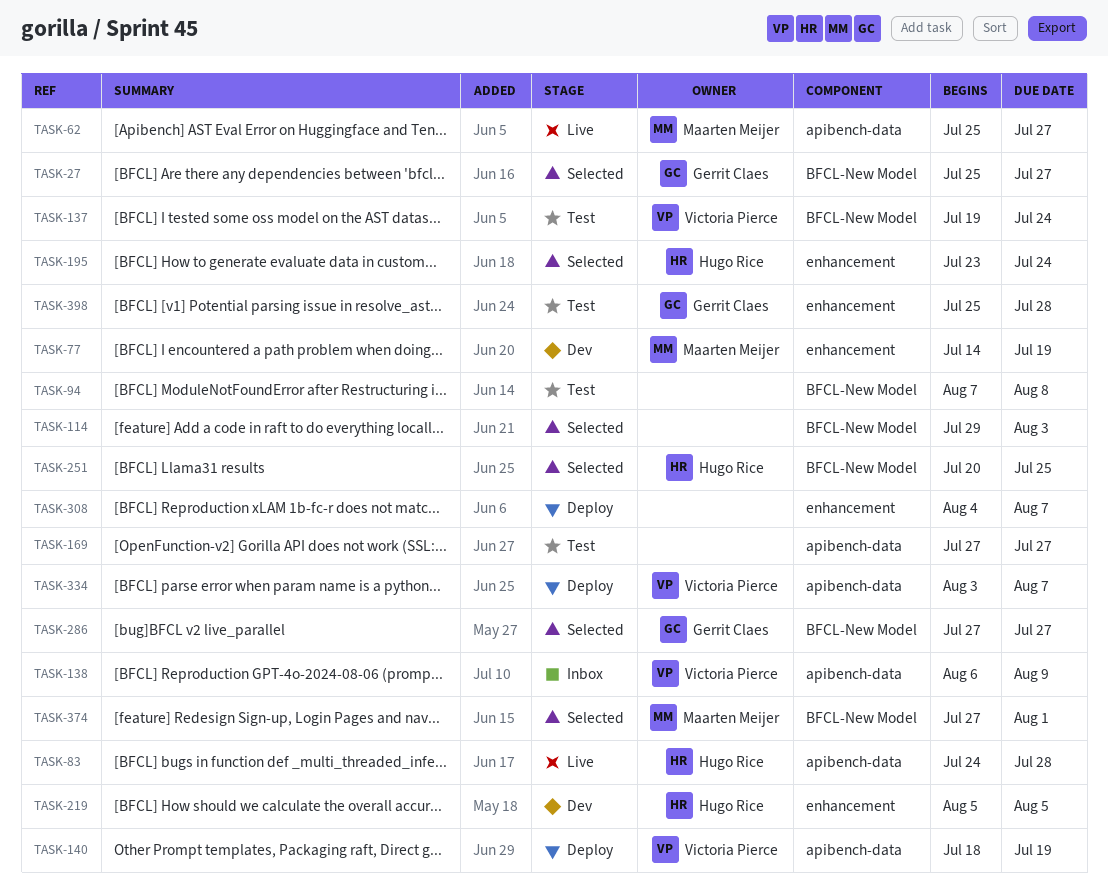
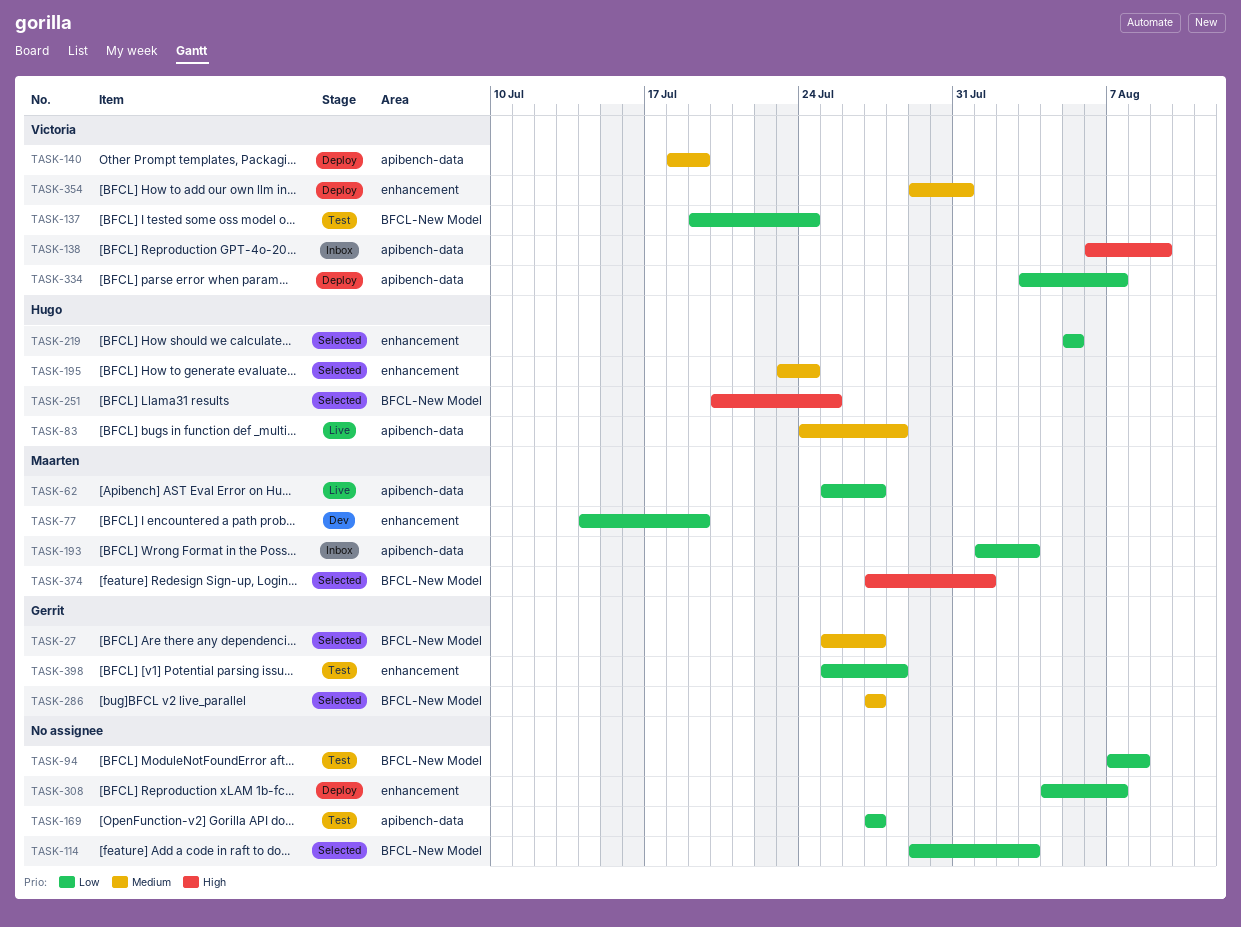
TASK-193: none -> present
TASK-219, status: Dev -> Selected
TASK-354: none -> present

